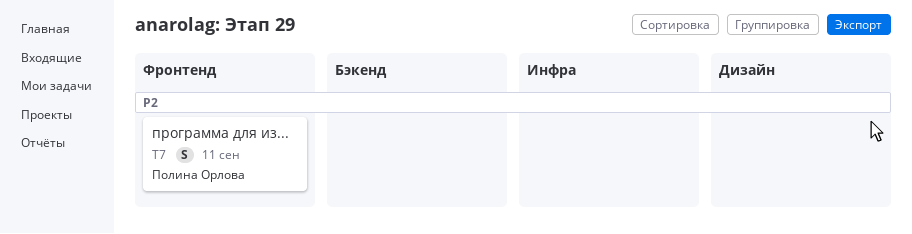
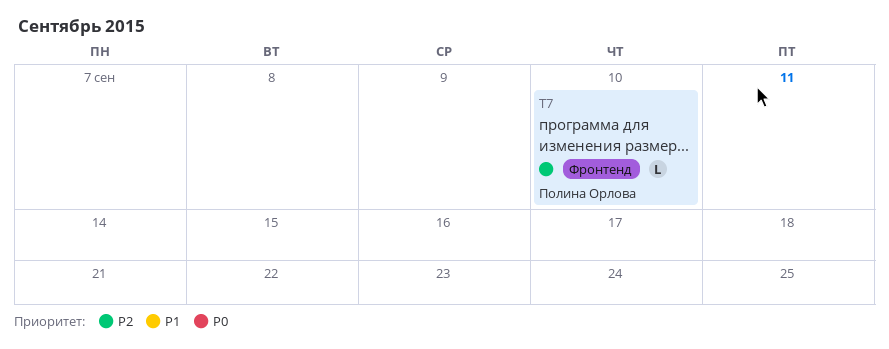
T7, estimate: S -> L
T7, due: Sep 11 -> Sep 10

